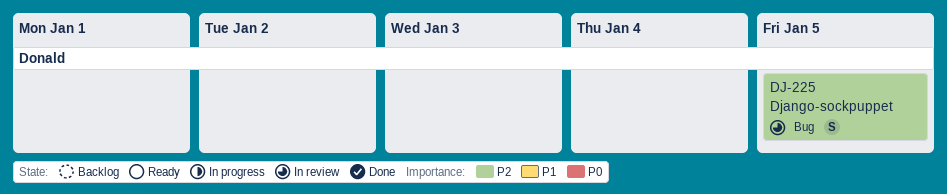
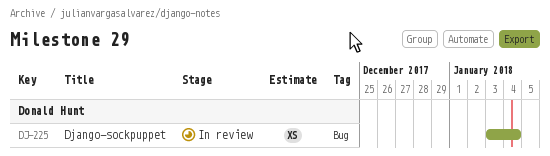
DJ-225, estimate: S -> XS
DJ-225, due: Jan 5 -> Jan 4

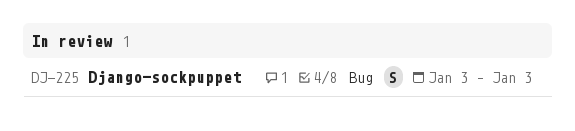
DJ-225, estimate: XS -> S
DJ-225, due: Jan 4 -> Jan 3

